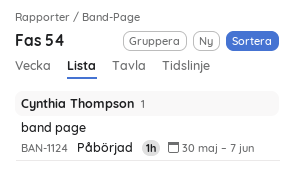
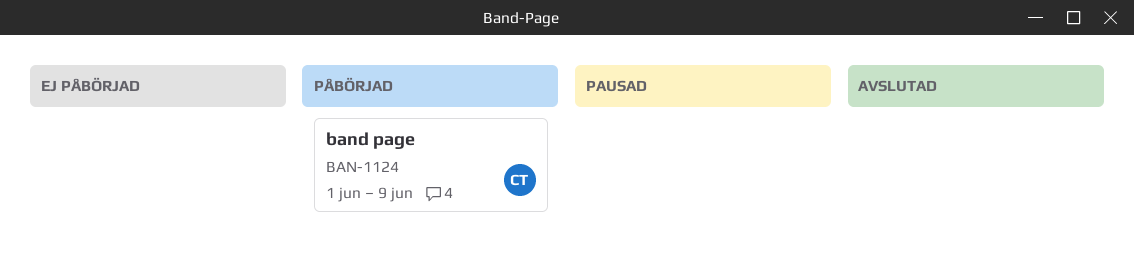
BAN-1124, start: May 30 -> Jun 1
BAN-1124, due: Jun 7 -> Jun 9

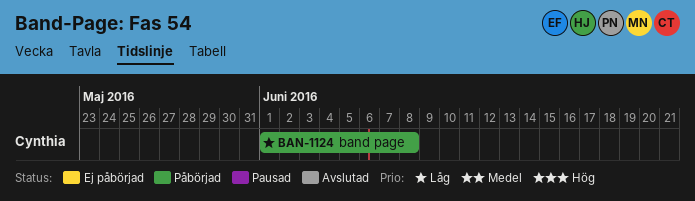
BAN-1124, due: Jun 9 -> Jun 8

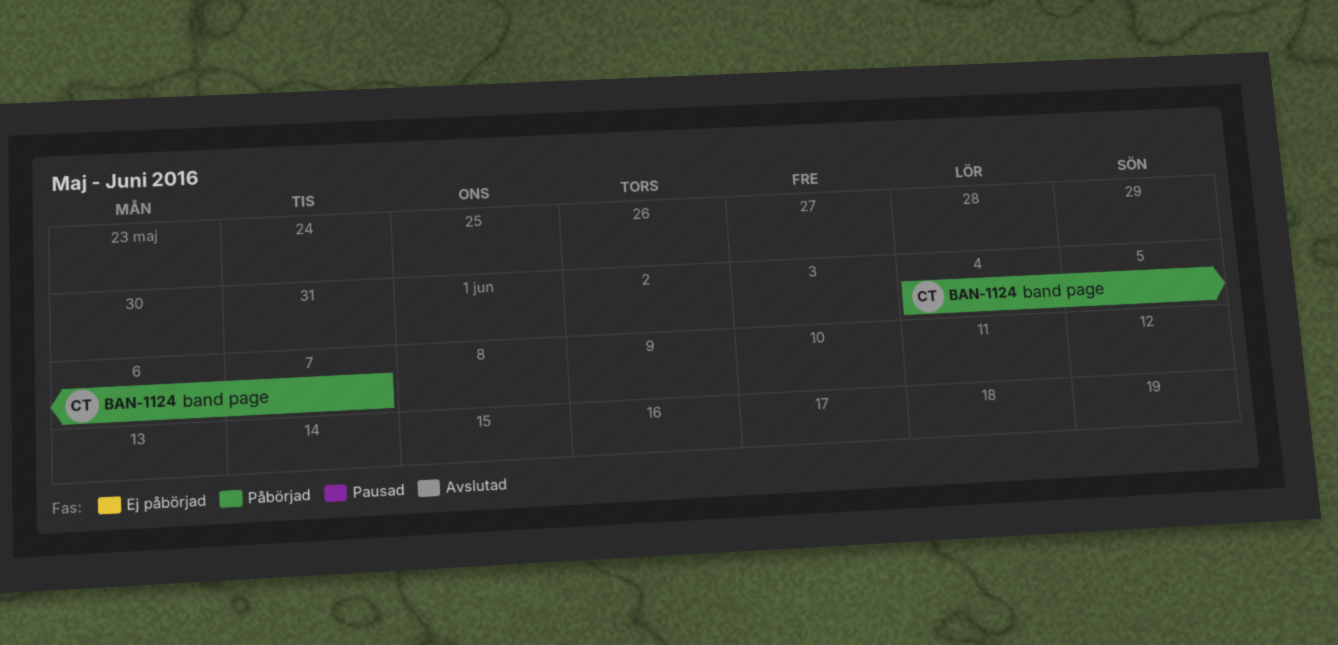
BAN-1124, start: Jun 1 -> Jun 4
BAN-1124, due: Jun 8 -> Jun 7

